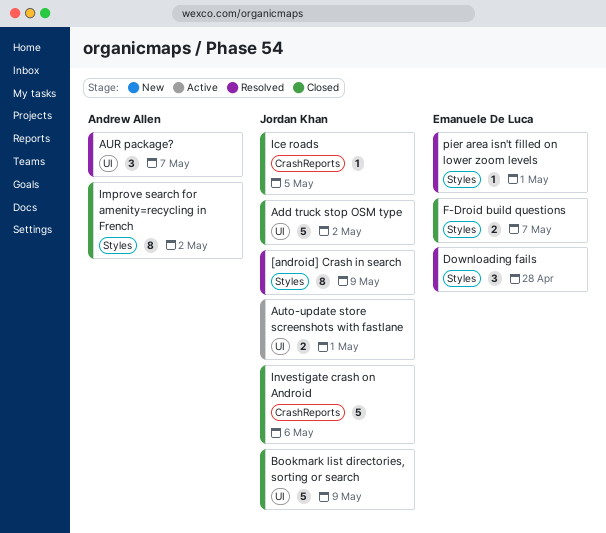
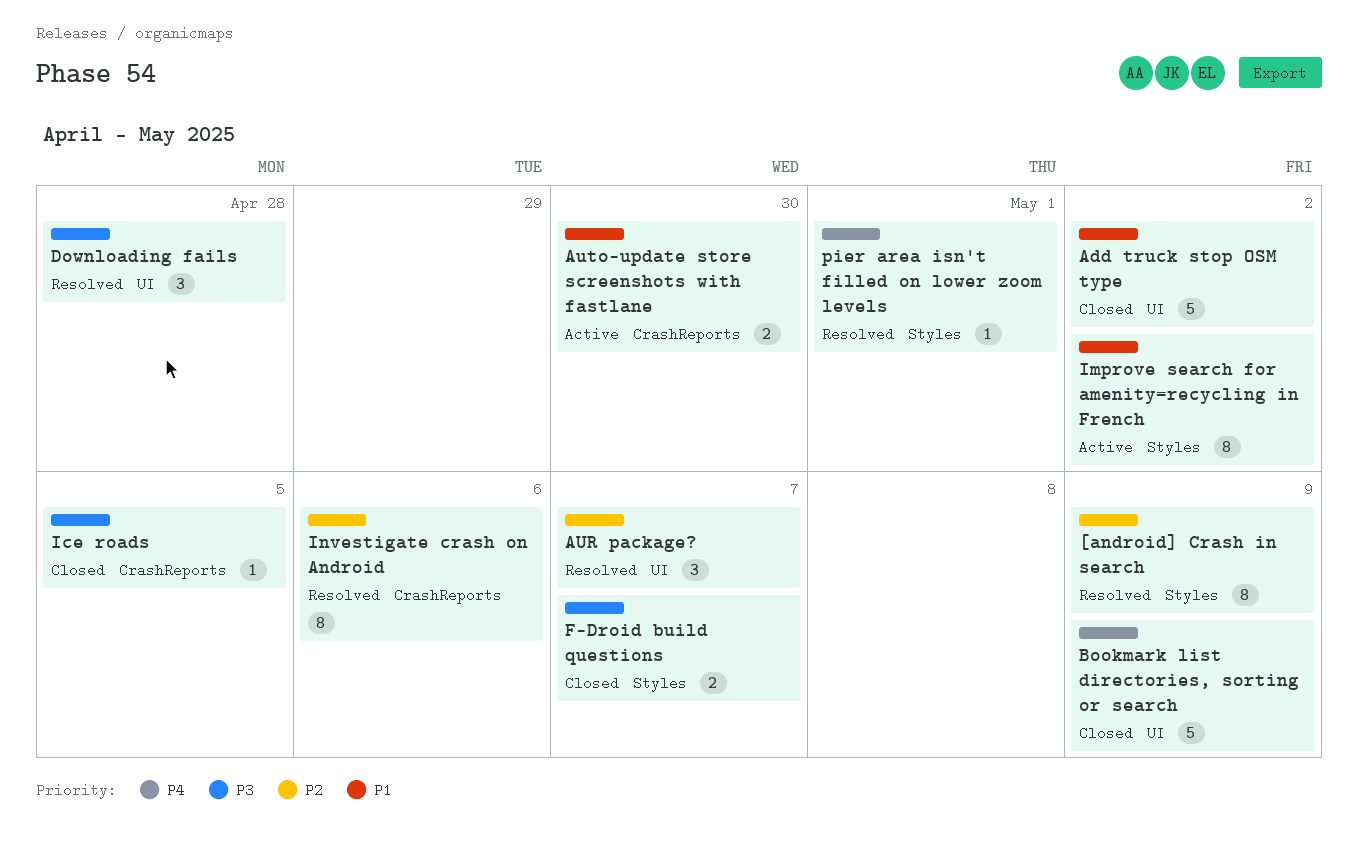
Auto-update store screenshots with fastlane, label: UI -> CrashReports
Auto-update store screenshots with fastlane, due: May 1 -> Apr 30
Downloading fails, label: Styles -> UI
Improve search for amenity=recycling in French, status: Closed -> Active
Investigate crash on Android, status: Closed -> Resolved
Investigate crash on Android, estimate: 5 -> 8

